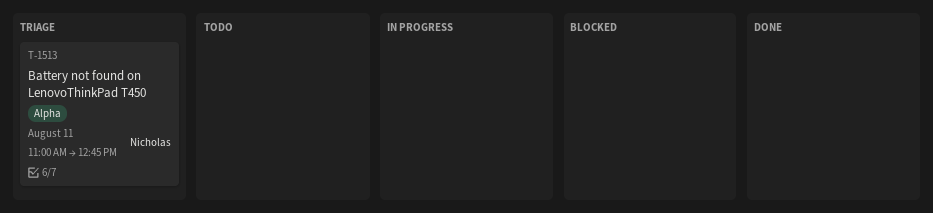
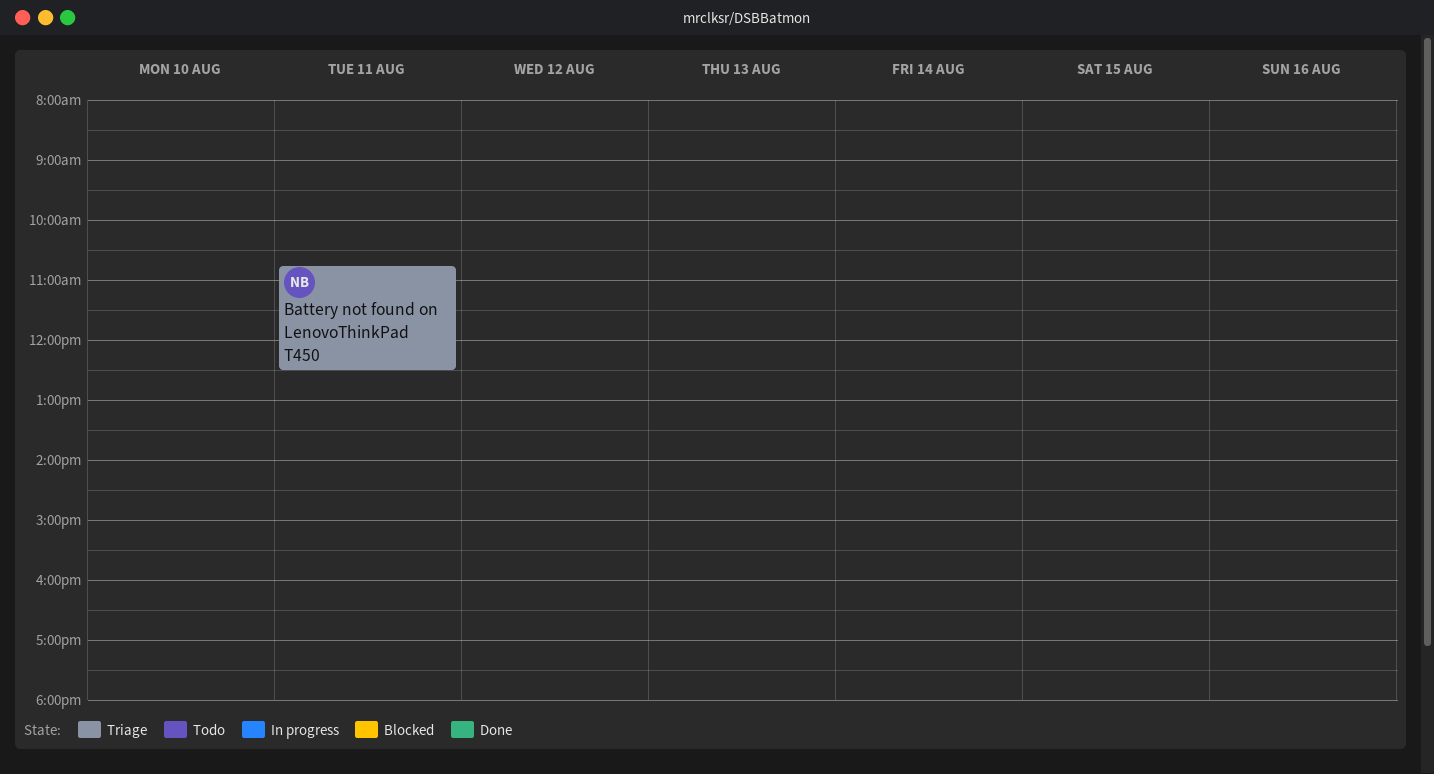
Battery not found on LenovoThinkPad T450, begins: 11:00 -> 10:45
Battery not found on LenovoThinkPad T450, ends: 12:45 -> 12:30

